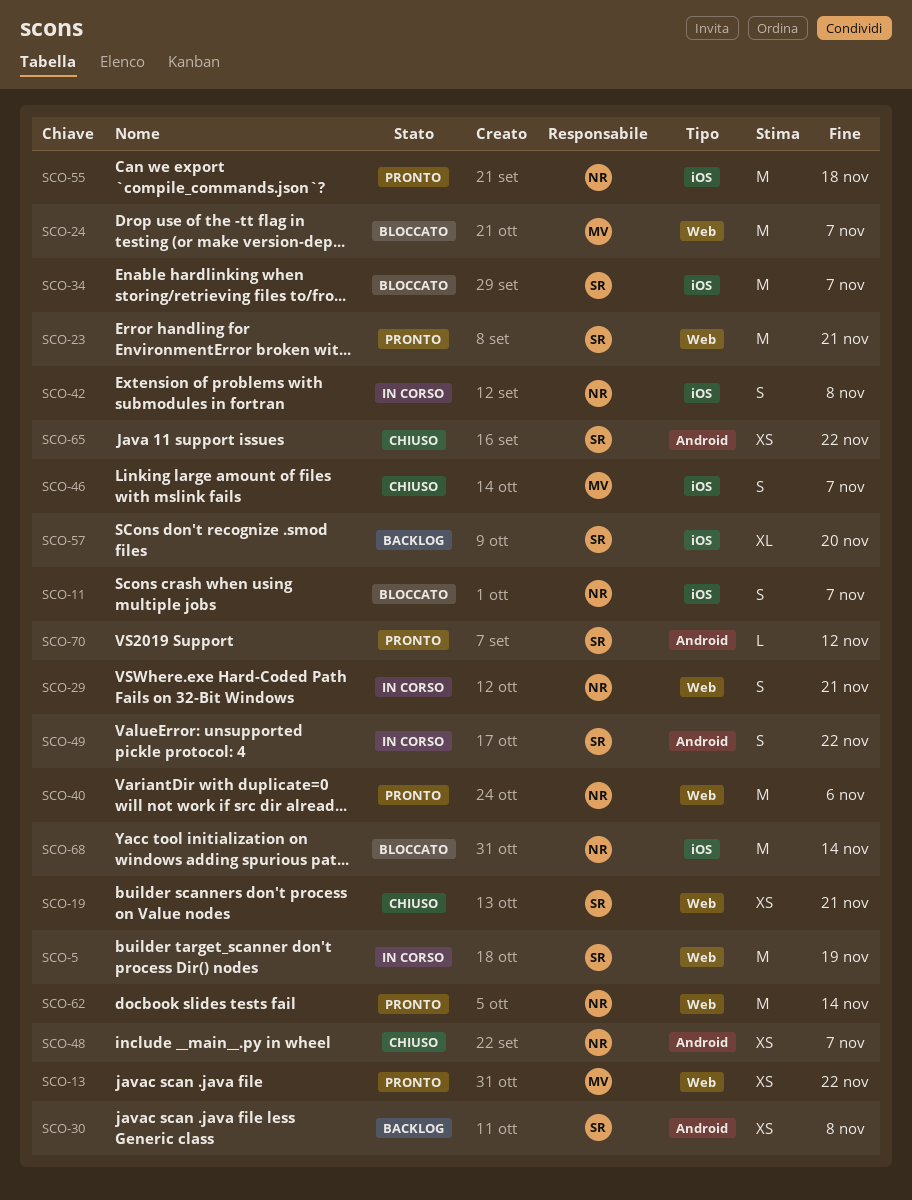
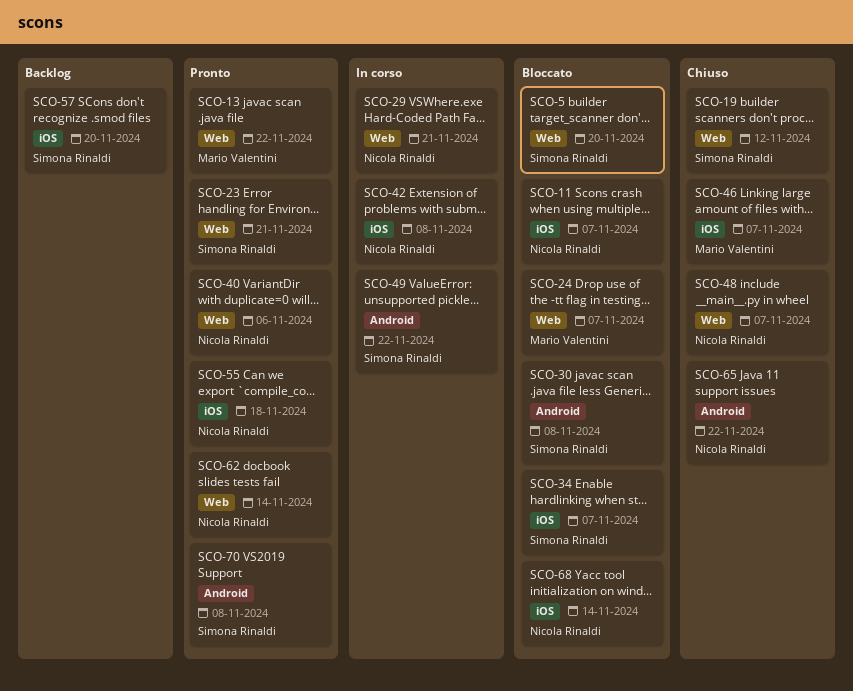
SCO-5, status: In corso -> Bloccato
SCO-5, due: Nov 19 -> Nov 20
SCO-19, due: Nov 21 -> Nov 12
SCO-30, status: Backlog -> Bloccato
SCO-48, label: Android -> Web
SCO-65, owner: Simona Rinaldi -> Nicola Rinaldi
SCO-70, due: Nov 12 -> Nov 8

